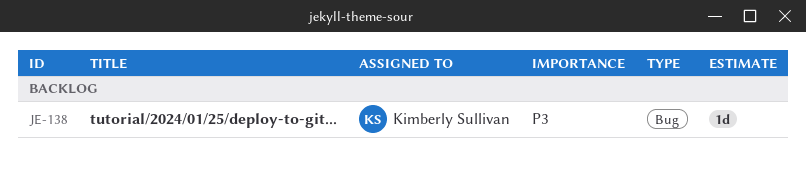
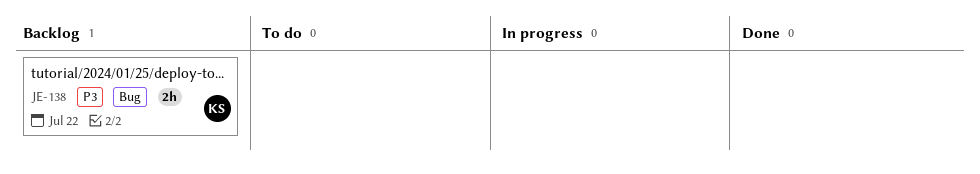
JE-138, estimate: 1d -> 2h

